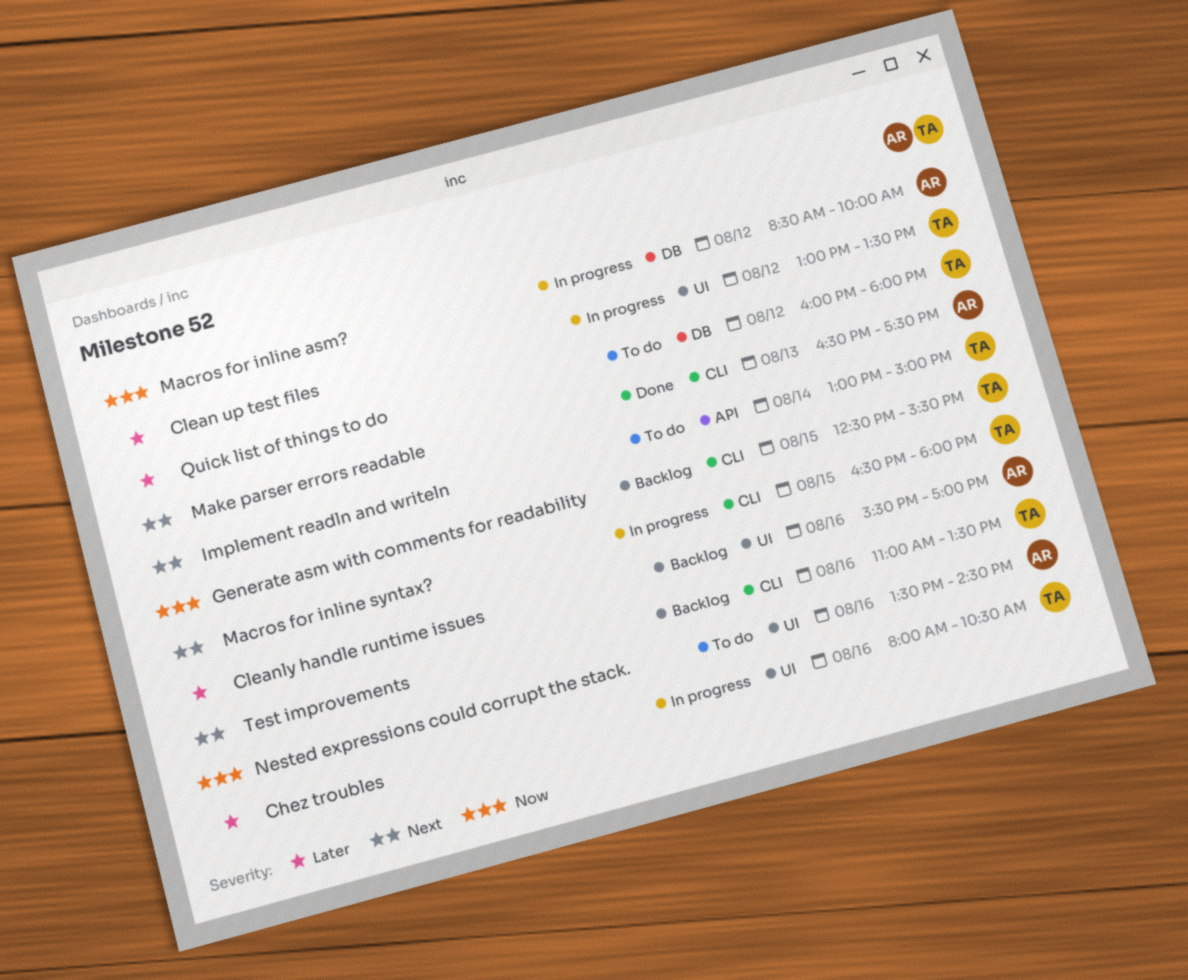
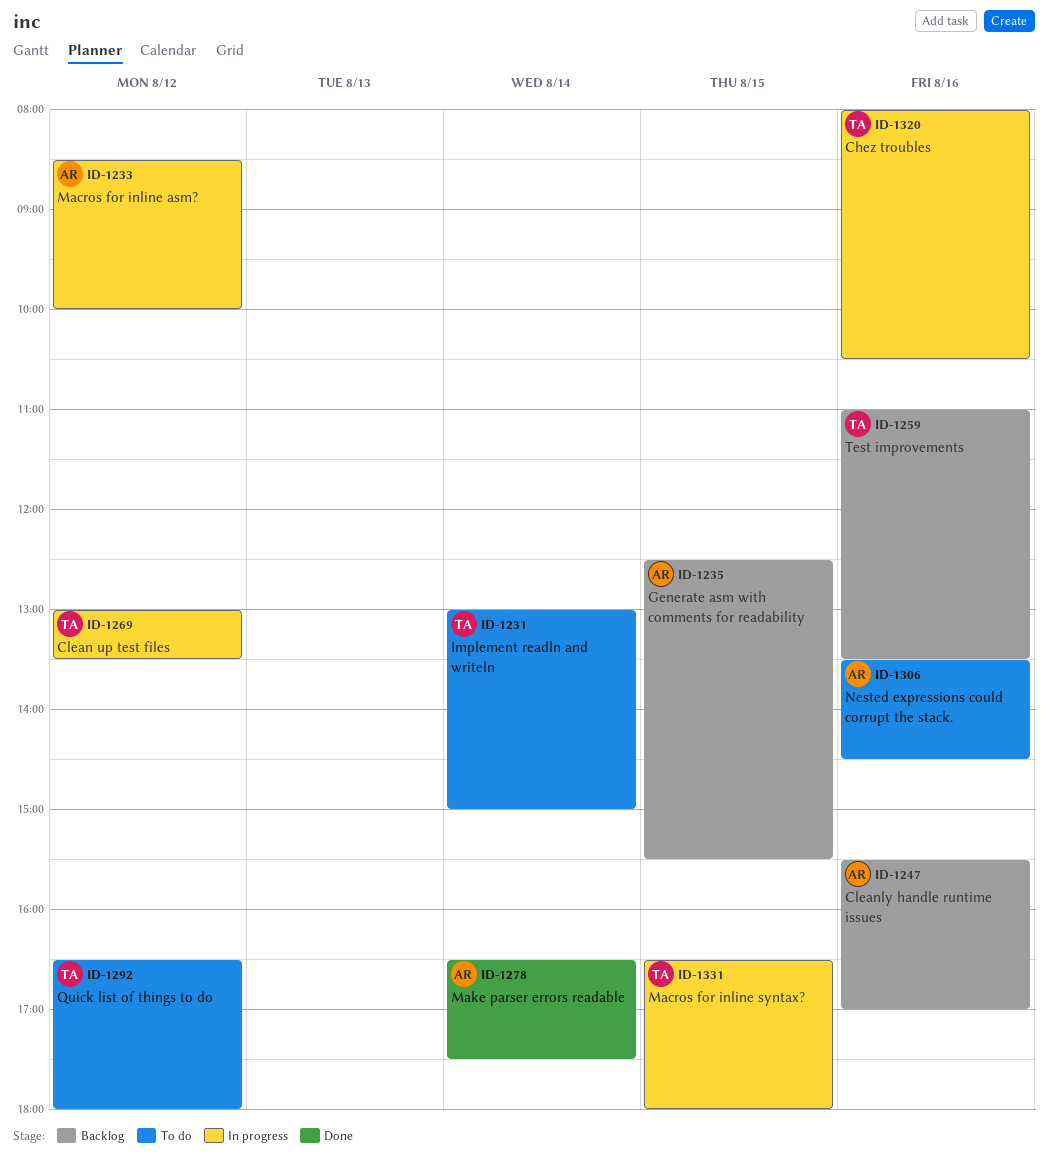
Generate asm with comments for readability, owner: TA -> AR
Make parser errors readable, day: Aug 13 -> Aug 14
Quick list of things to do, begins: 16:00 -> 16:30

